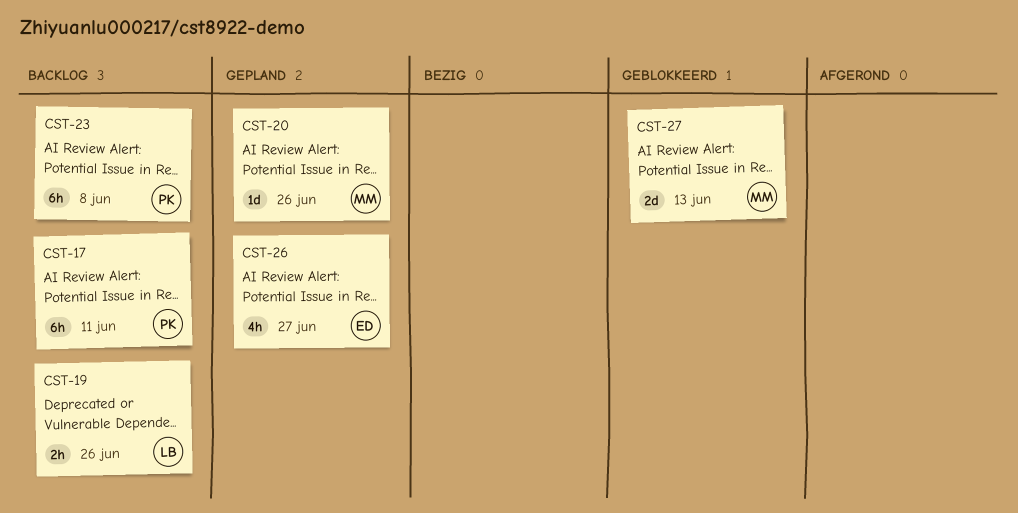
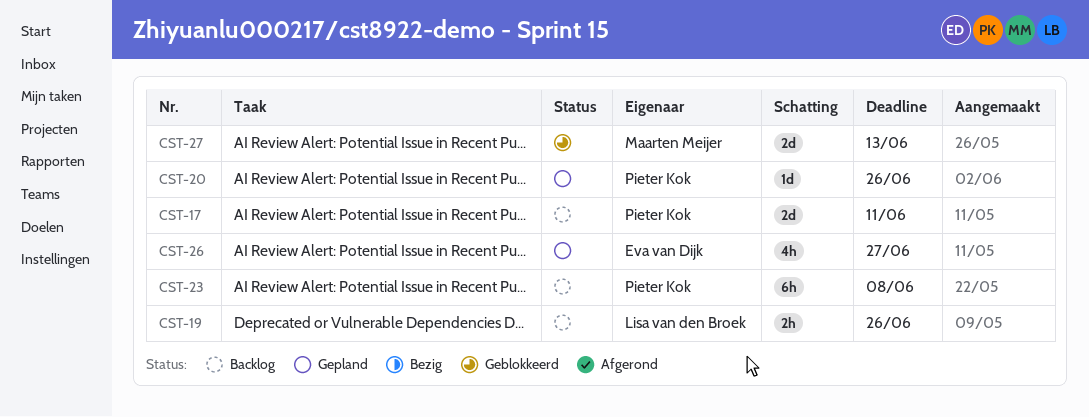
CST-17, estimate: 6h -> 2d
CST-20, owner: Maarten Meijer -> Pieter Kok

